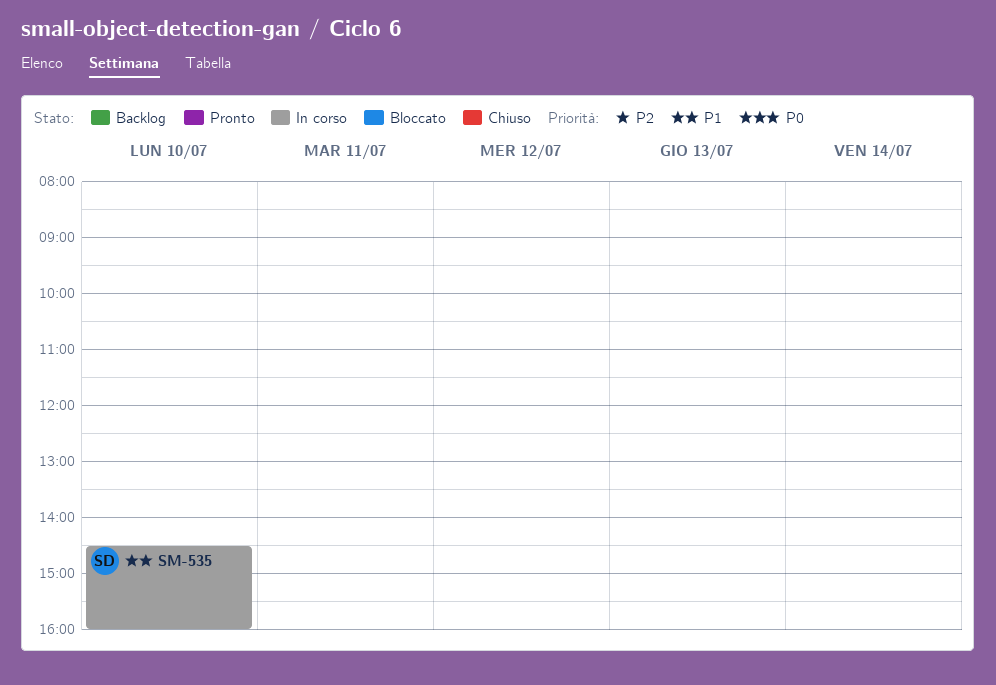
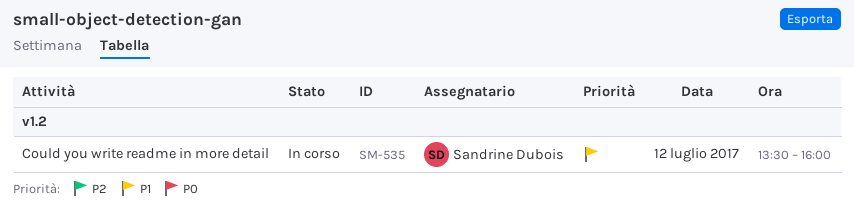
SM-535, day: Jul 10 -> Jul 12
SM-535, begins: 14:30 -> 13:30

